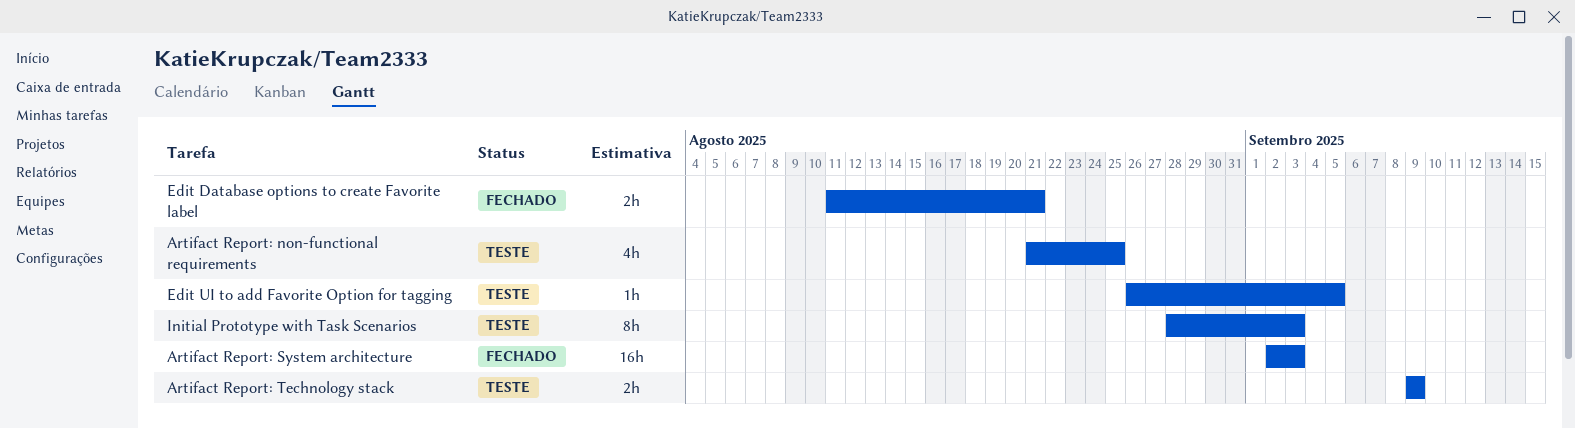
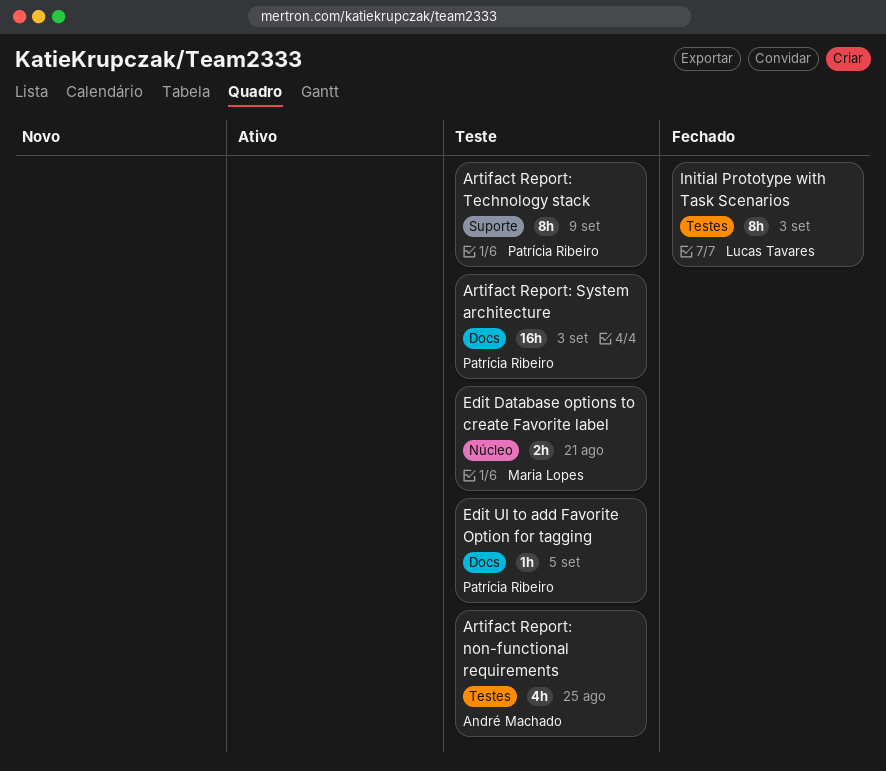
Artifact Report: System architecture, status: Fechado -> Teste
Artifact Report: Technology stack, estimate: 2h -> 8h
Edit Database options to create Favorite label, status: Fechado -> Teste
Initial Prototype with Task Scenarios, status: Teste -> Fechado

